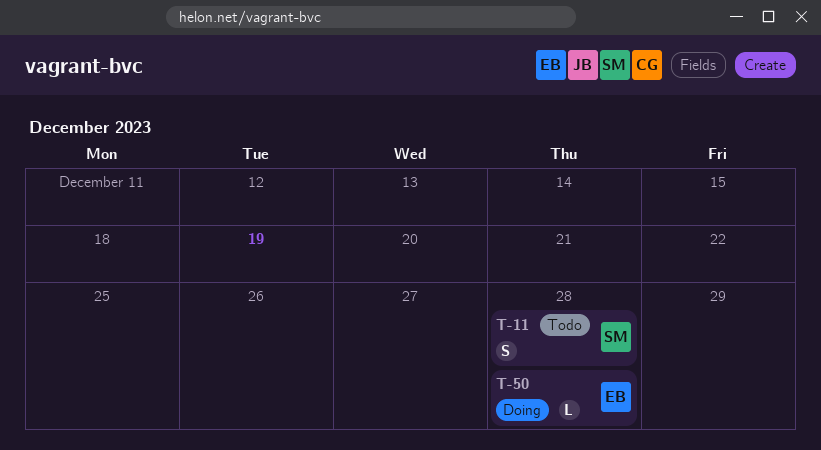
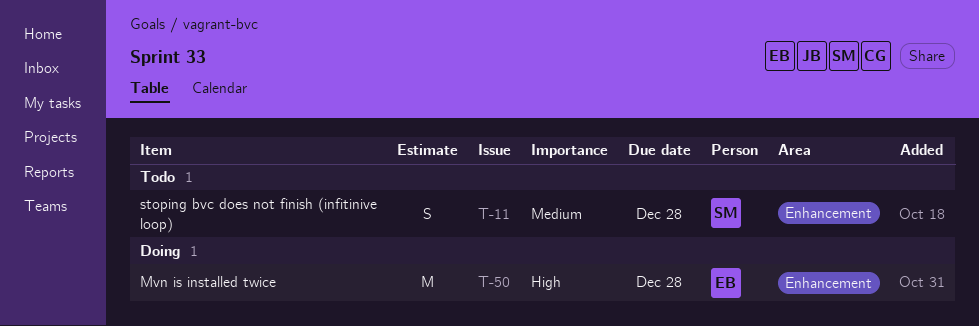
T-50, estimate: L -> M

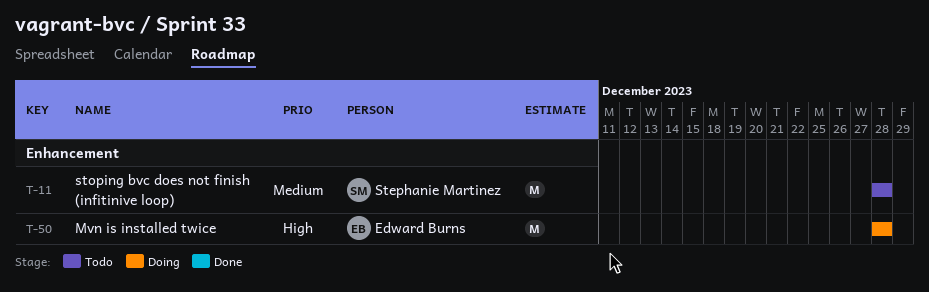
T-11, estimate: S -> M

